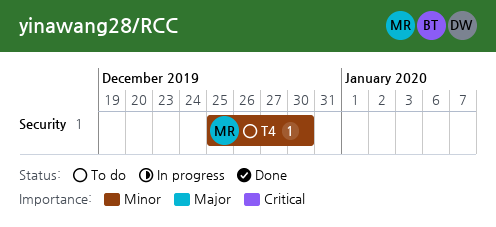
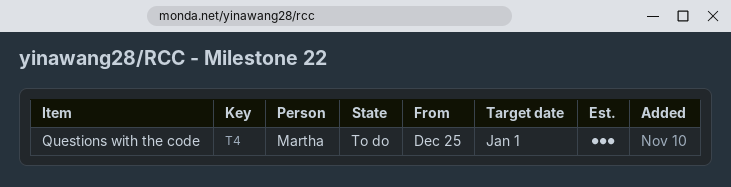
T4, estimate: 1 -> 3
T4, due: Dec 30 -> Jan 1

